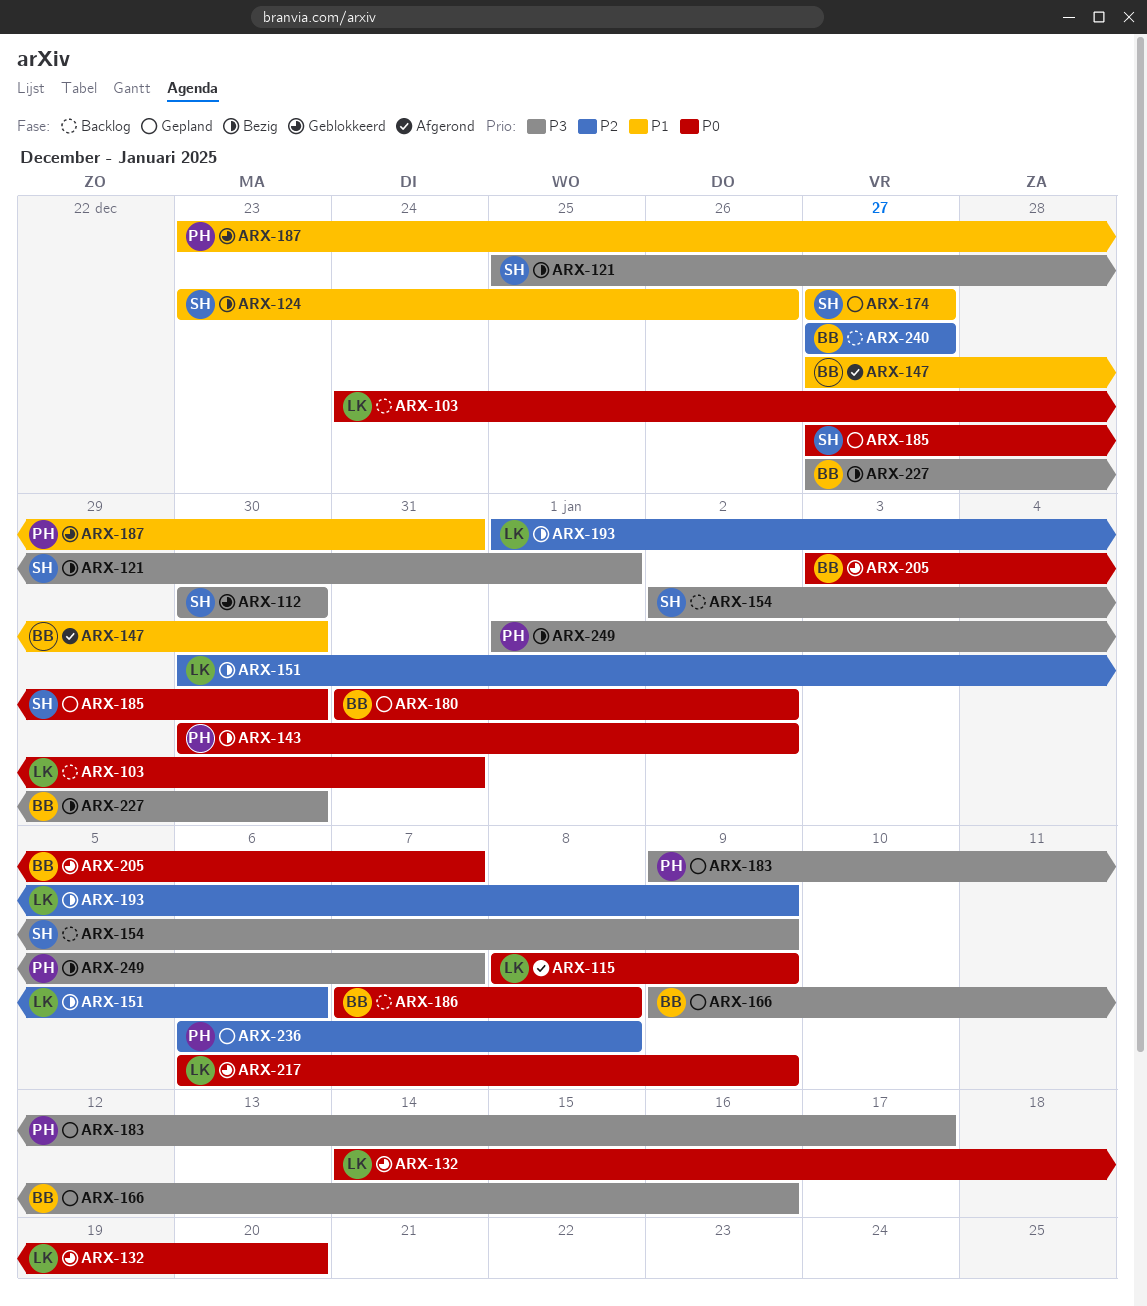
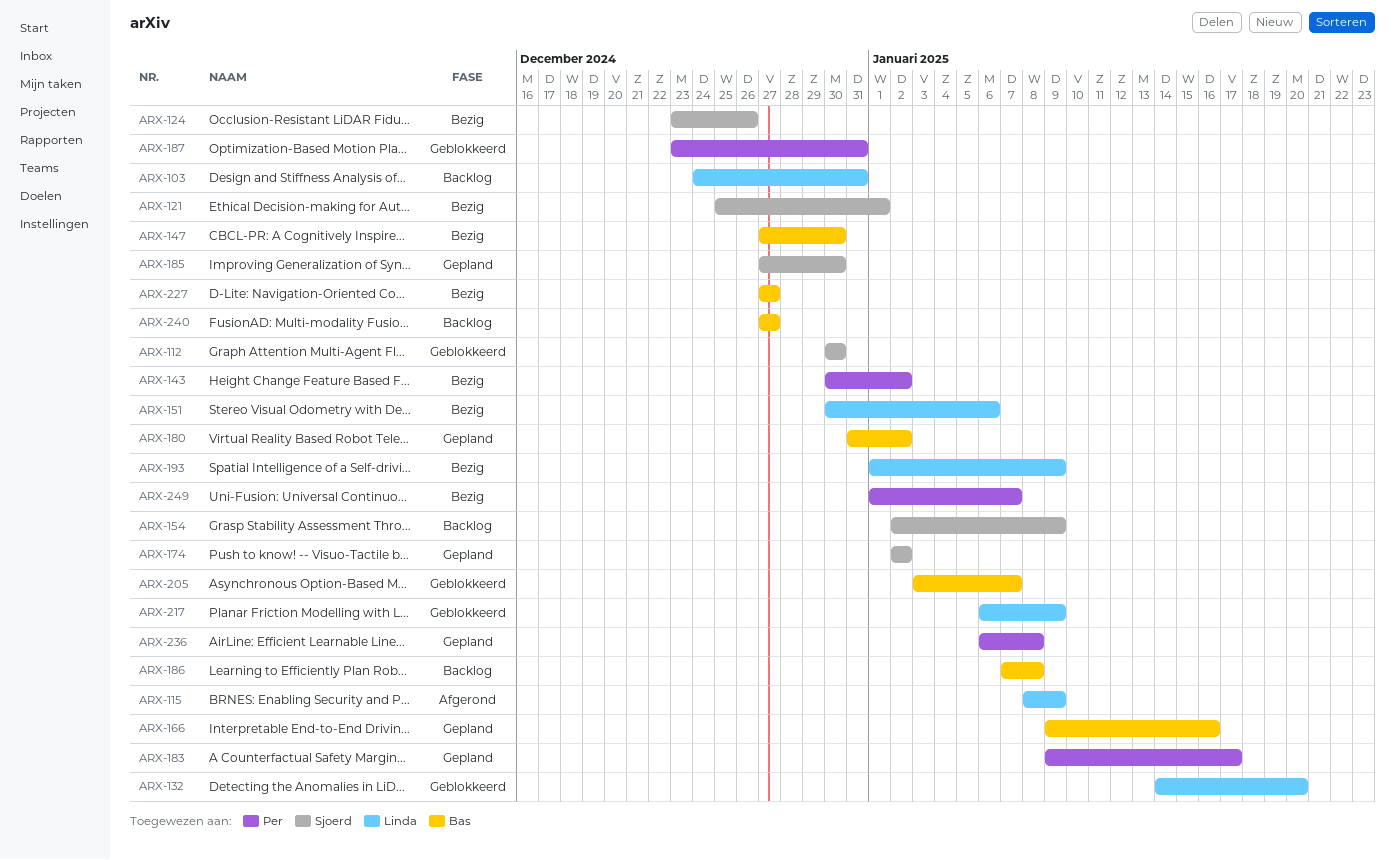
ARX-147, status: Afgerond -> Bezig
ARX-174, start: Dec 27 -> Jan 2
ARX-174, due: Dec 27 -> Jan 2
ARX-227, due: Dec 30 -> Dec 27

